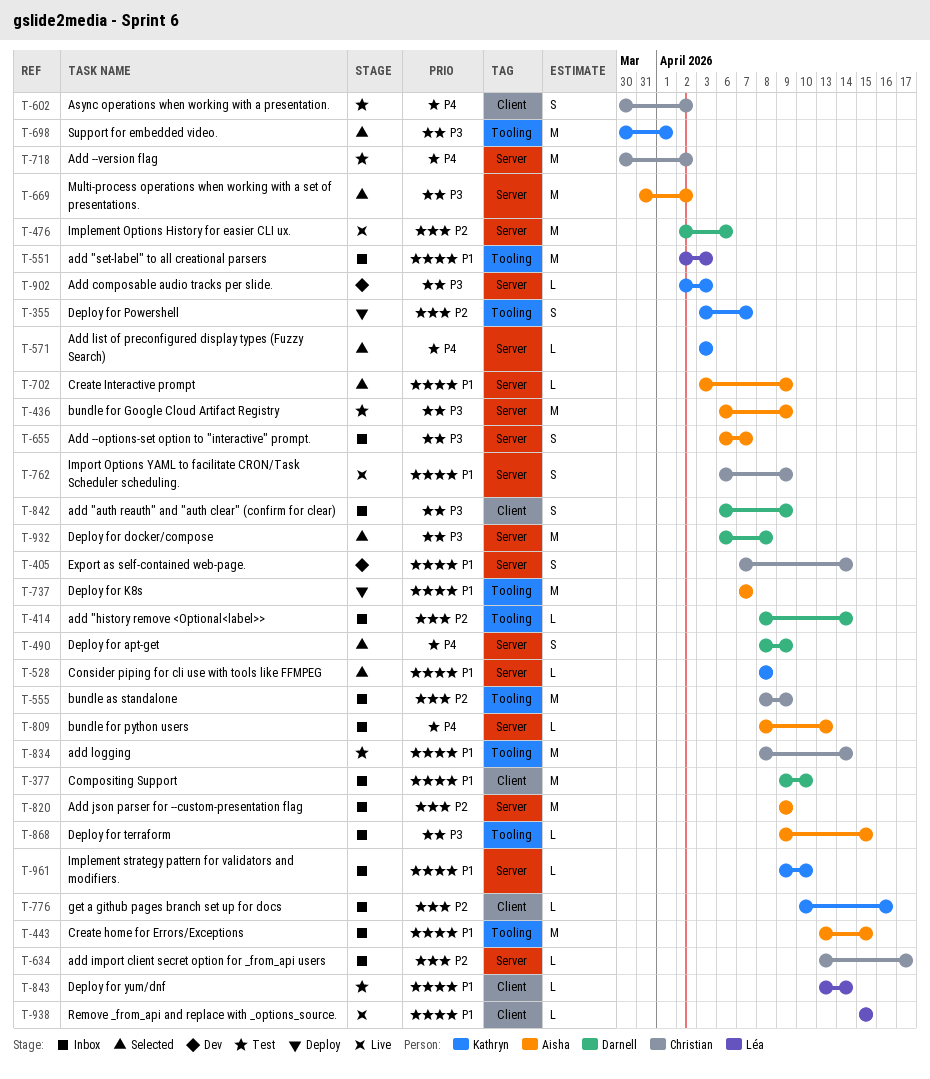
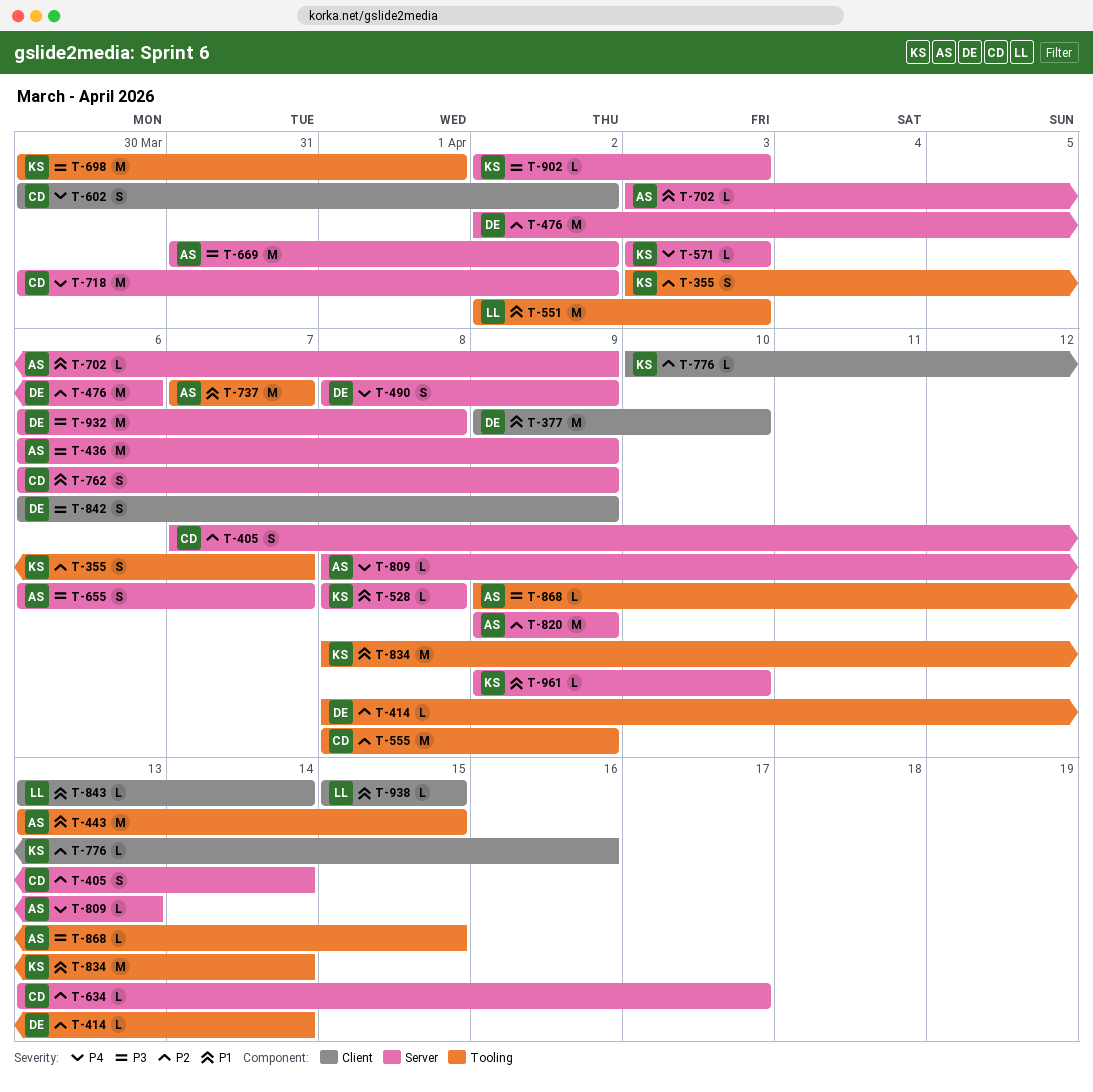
T-405, priority: P1 -> P2
T-834, owner: Christian -> Kathryn

